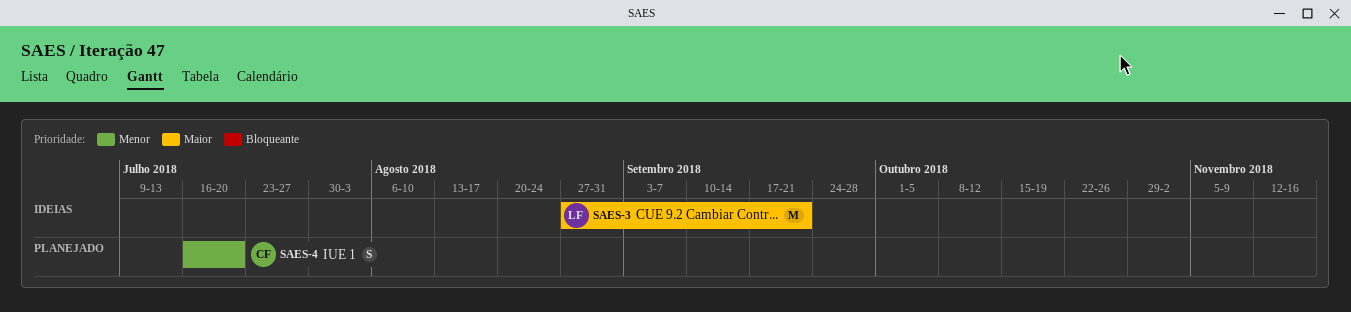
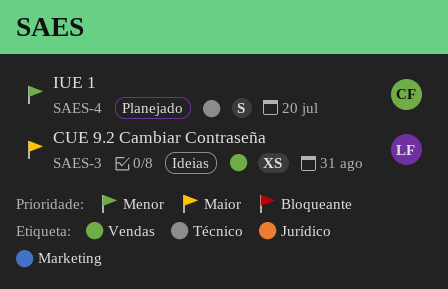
SAES-3, estimate: M -> XS
SAES-3, due: Sep 21 -> Aug 31

